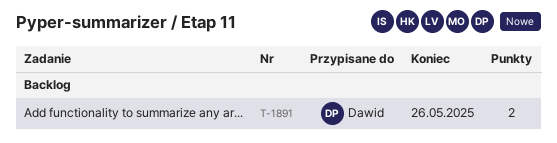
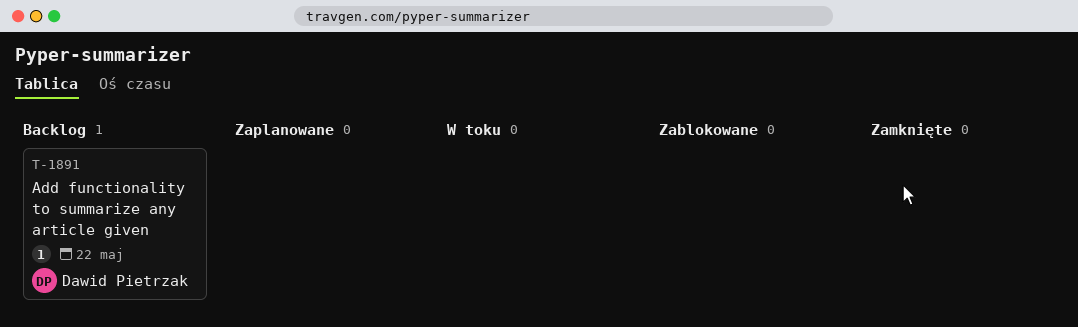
T-1891, estimate: 2 -> 1
T-1891, due: May 26 -> May 22

